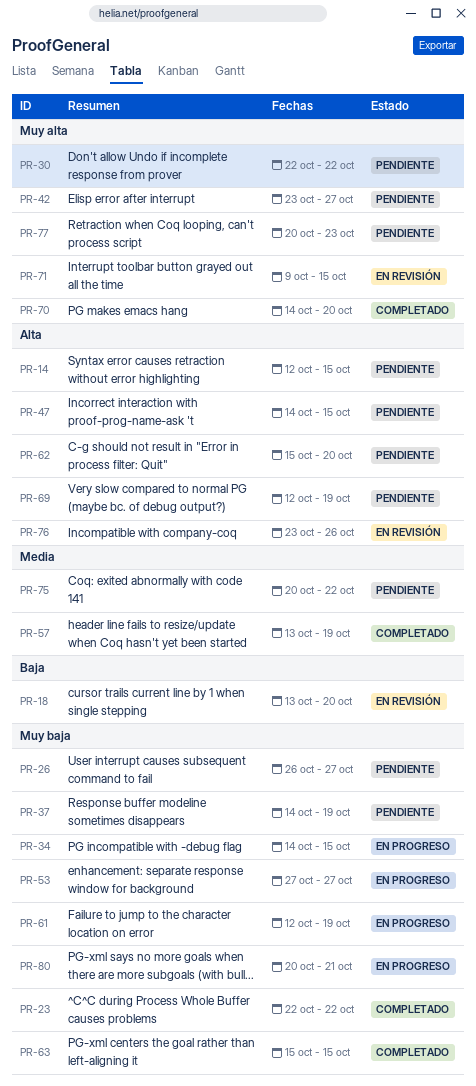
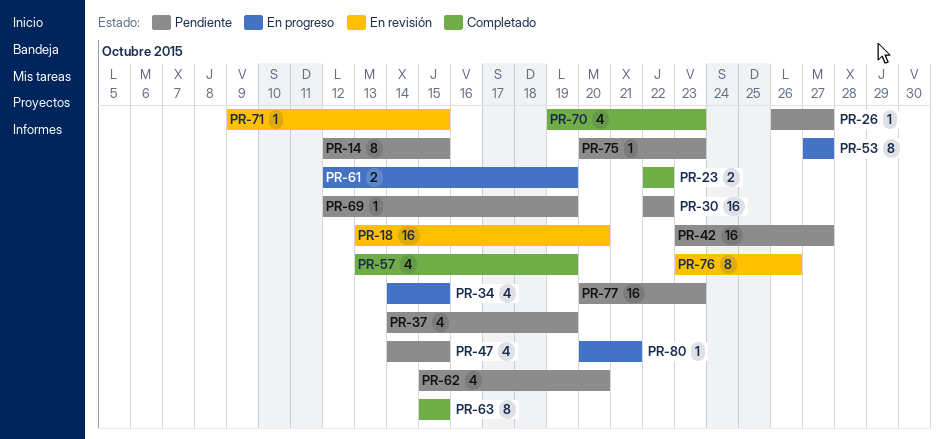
PR-70, start: Oct 14 -> Oct 19
PR-70, due: Oct 20 -> Oct 23
PR-75, due: Oct 22 -> Oct 23

